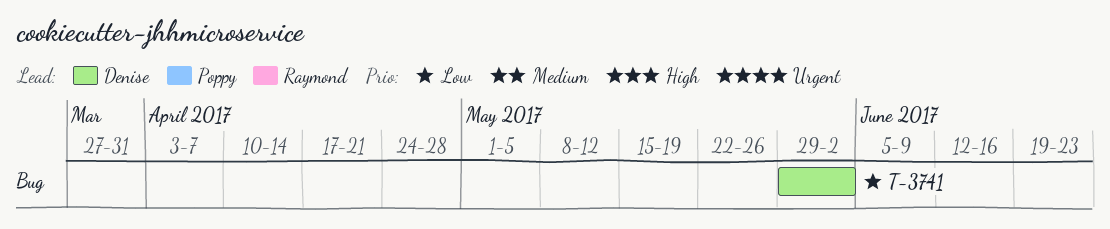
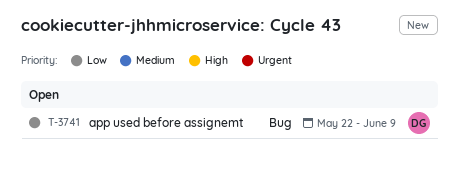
T-3741, start: May 29 -> May 22
T-3741, due: Jun 2 -> Jun 9

